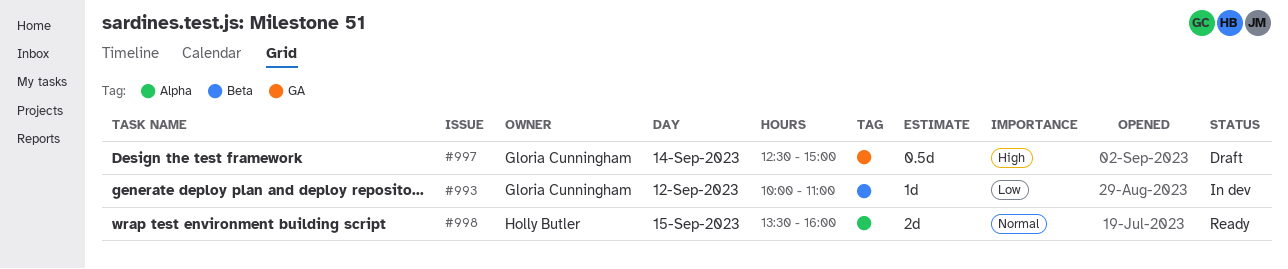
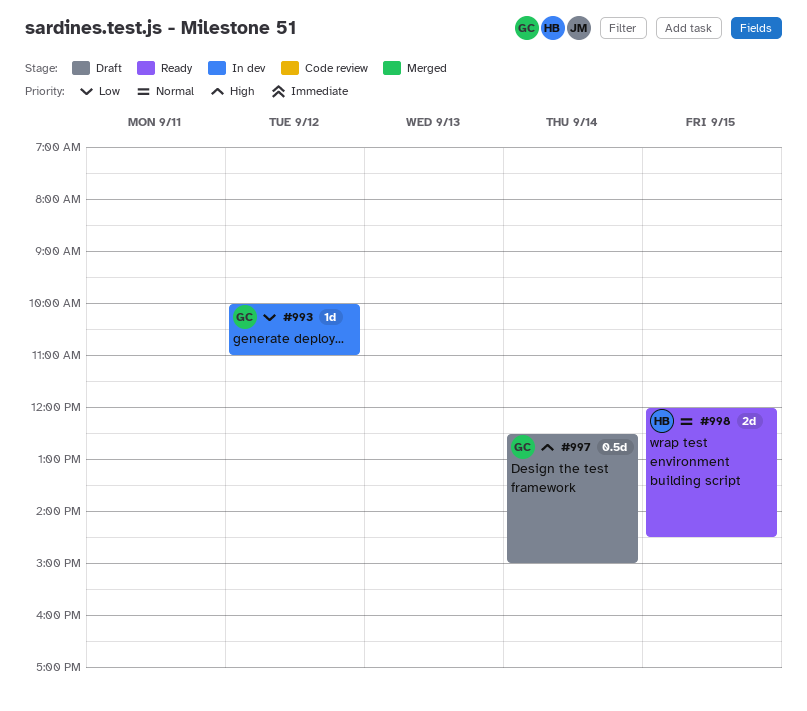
#998, begins: 13:30 -> 12:00
#998, ends: 16:00 -> 14:30

